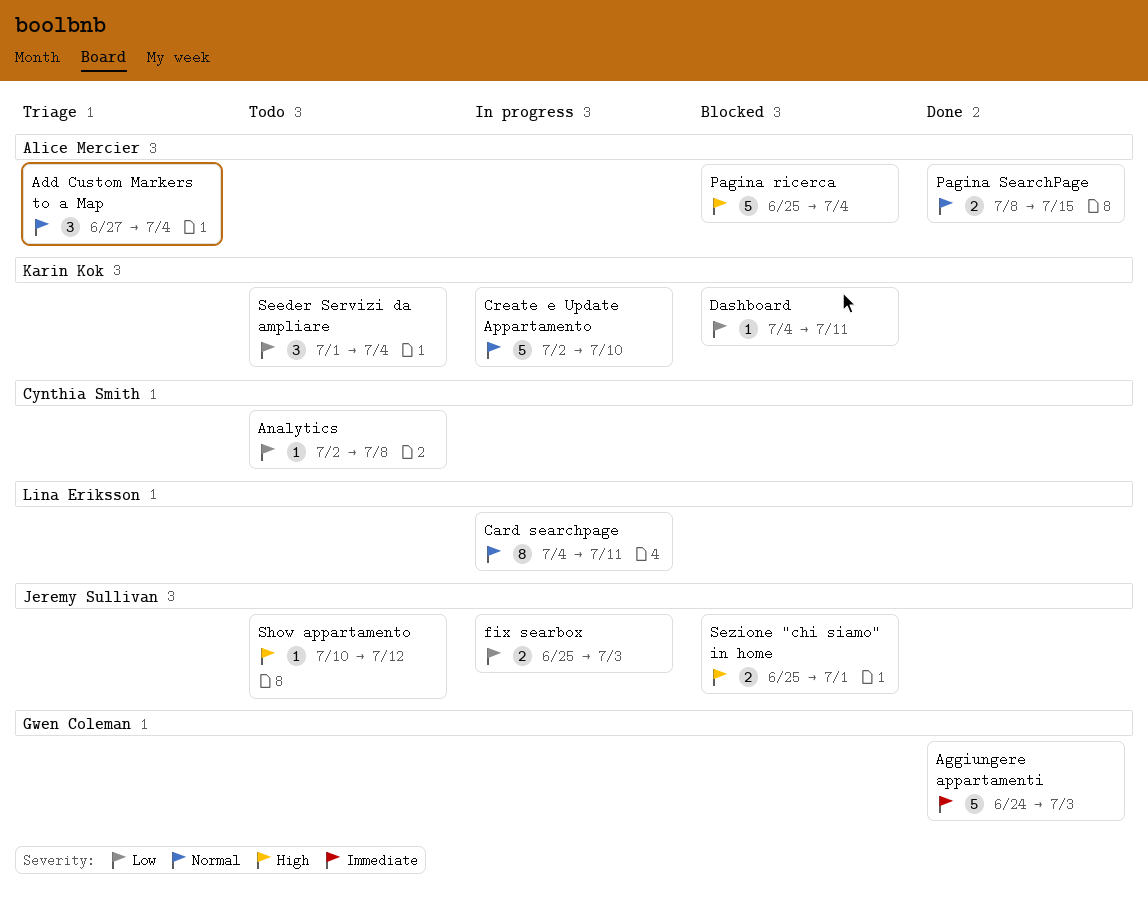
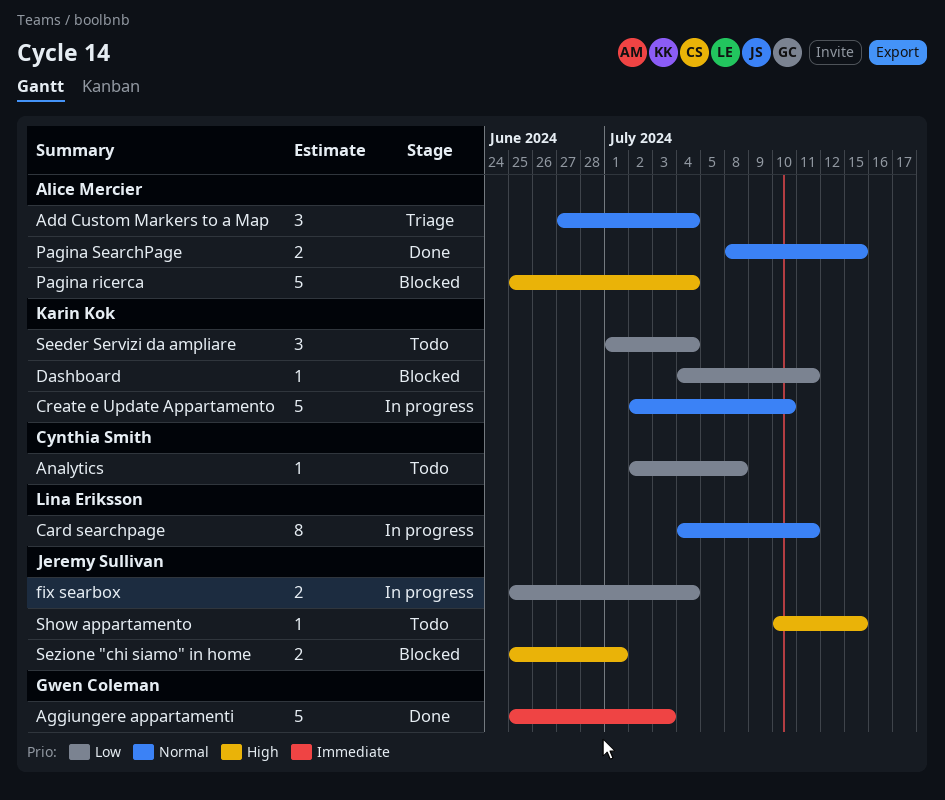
Aggiungere appartamenti, start: Jun 24 -> Jun 25
fix searbox, due: Jul 3 -> Jul 4
Show appartamento, due: Jul 12 -> Jul 15

